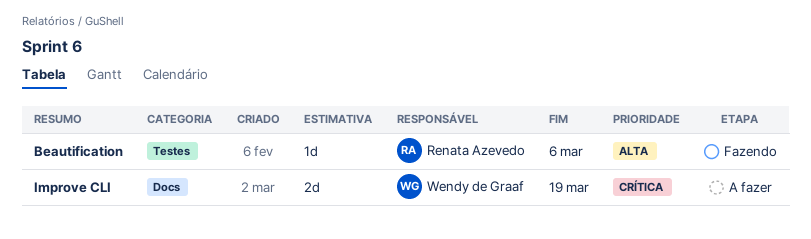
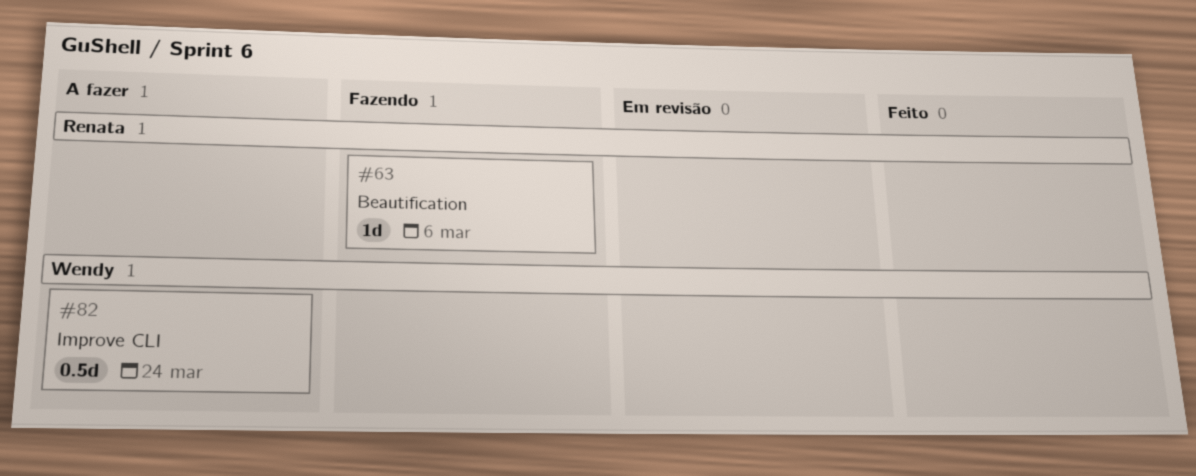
Improve CLI, estimate: 2d -> 0.5d
Improve CLI, due: Mar 19 -> Mar 24

